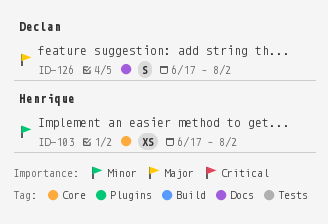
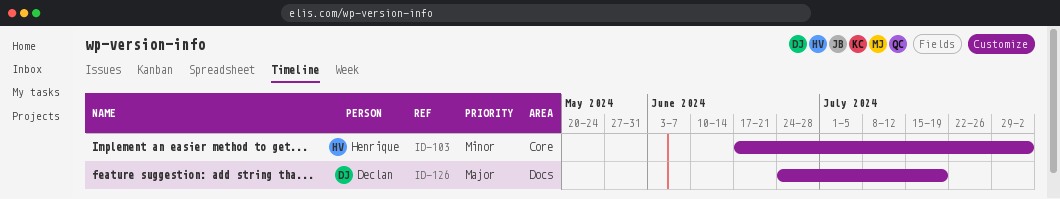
ID-126, start: Jun 17 -> Jun 24
ID-126, due: Aug 2 -> Jul 19

